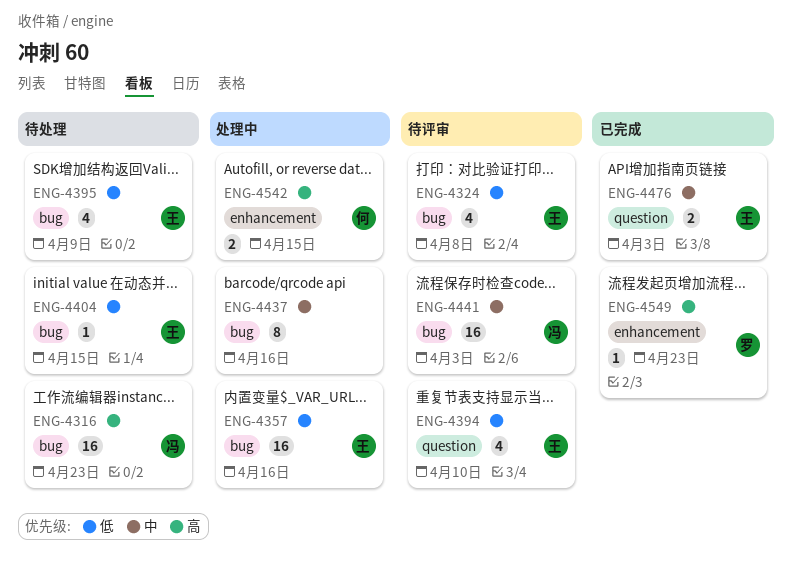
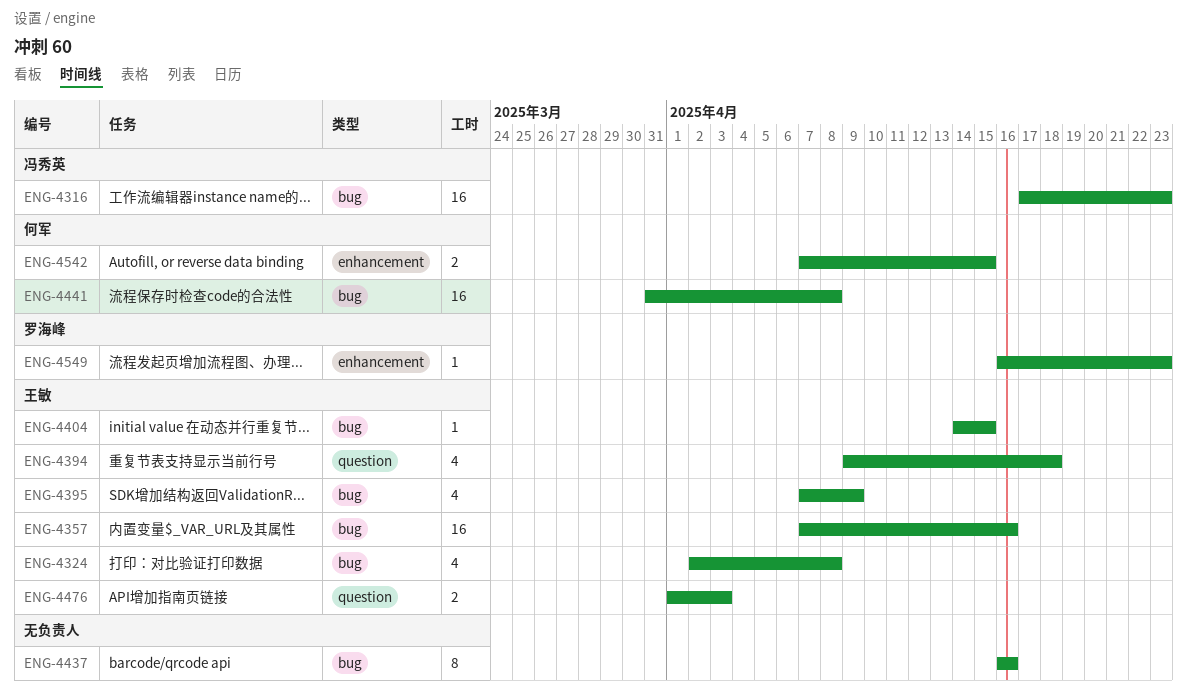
ENG-4394, due: Apr 10 -> Apr 18
ENG-4441, owner: 冯秀英 -> 何军
ENG-4441, due: Apr 3 -> Apr 8

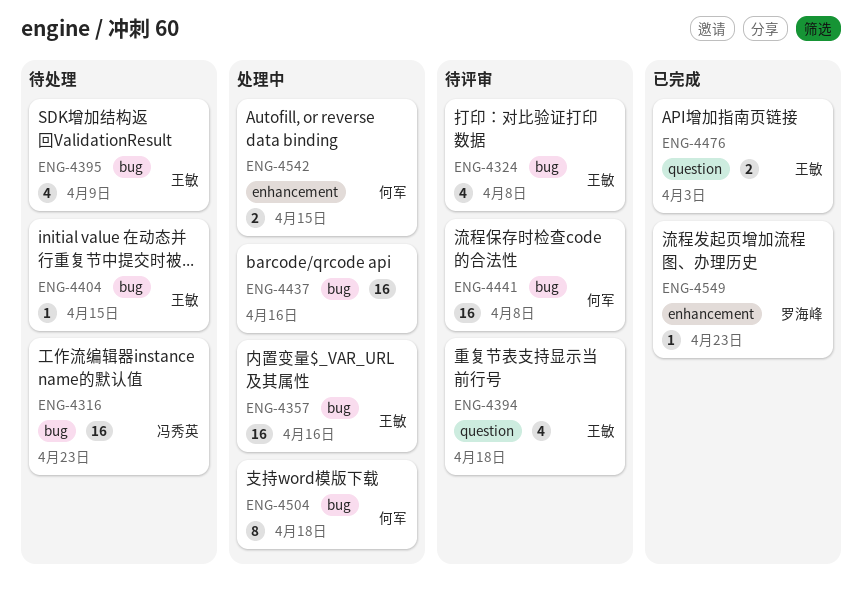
ENG-4437, estimate: 8 -> 16
ENG-4504: none -> present

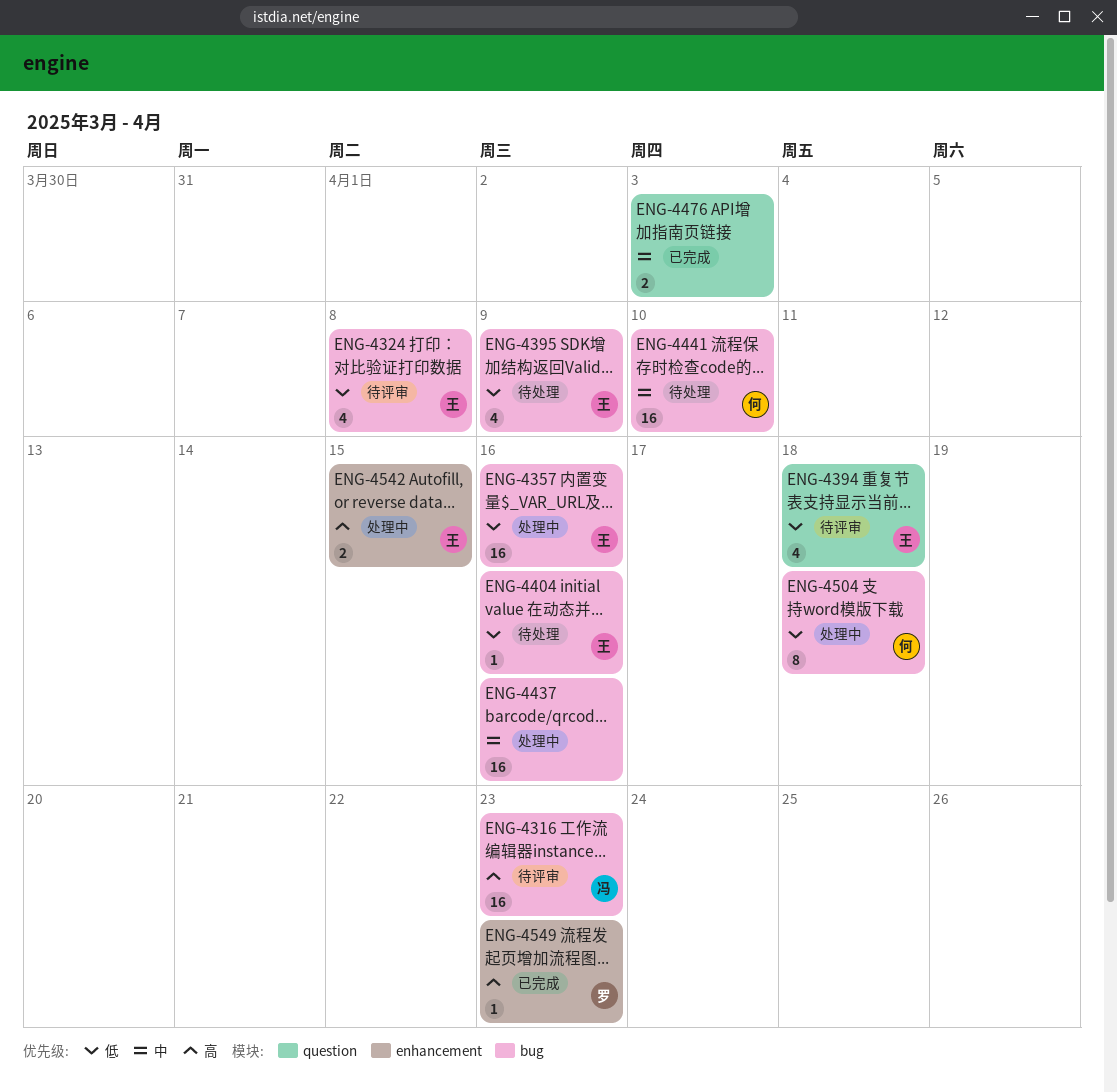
ENG-4316, status: 待处理 -> 待评审
ENG-4404, due: Apr 15 -> Apr 16
ENG-4441, status: 待评审 -> 待处理
ENG-4441, due: Apr 8 -> Apr 10
ENG-4476, owner: 王敏 -> none
ENG-4542, owner: 何军 -> 王敏

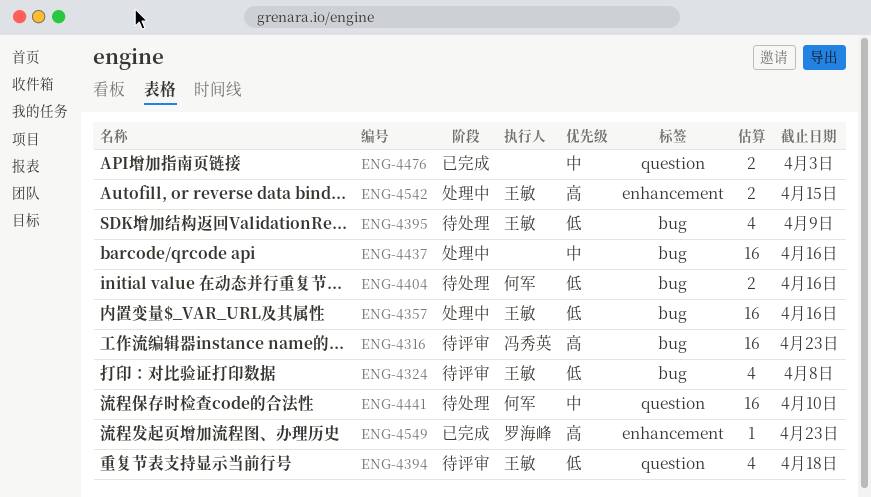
ENG-4404, owner: 王敏 -> 何军
ENG-4404, estimate: 1 -> 2
ENG-4441, label: bug -> question
ENG-4504: present -> none

